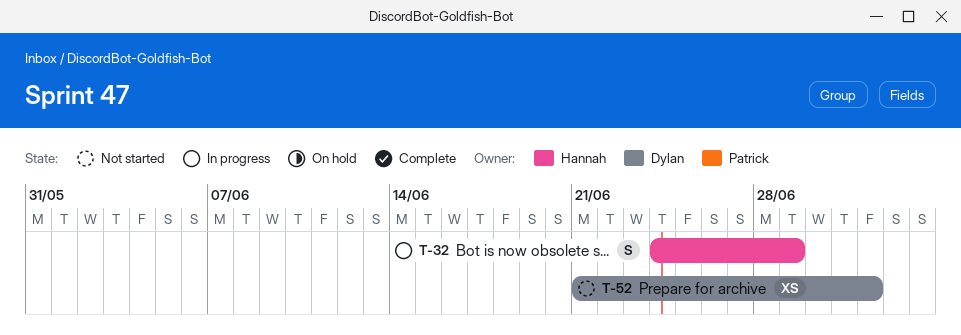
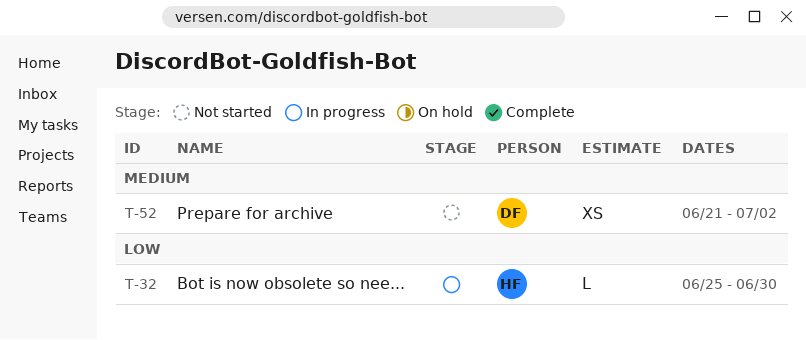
T-32, estimate: S -> L
T-32, start: Jun 24 -> Jun 25
T-32, due: Jun 29 -> Jun 30

